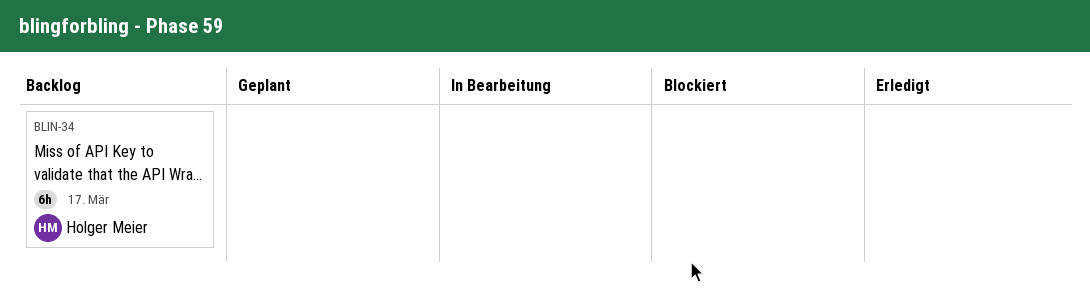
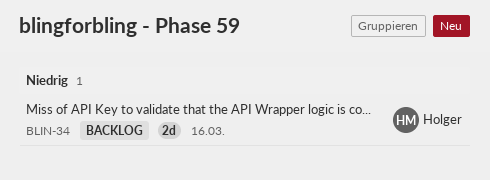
BLIN-34, estimate: 6h -> 2d
BLIN-34, due: Mar 17 -> Mar 16

